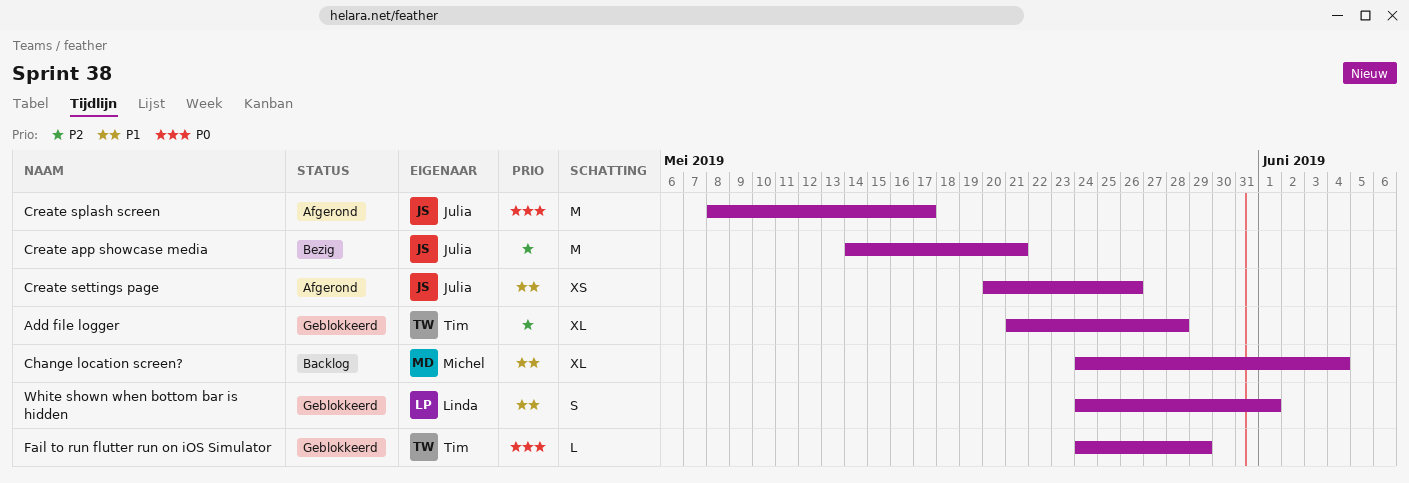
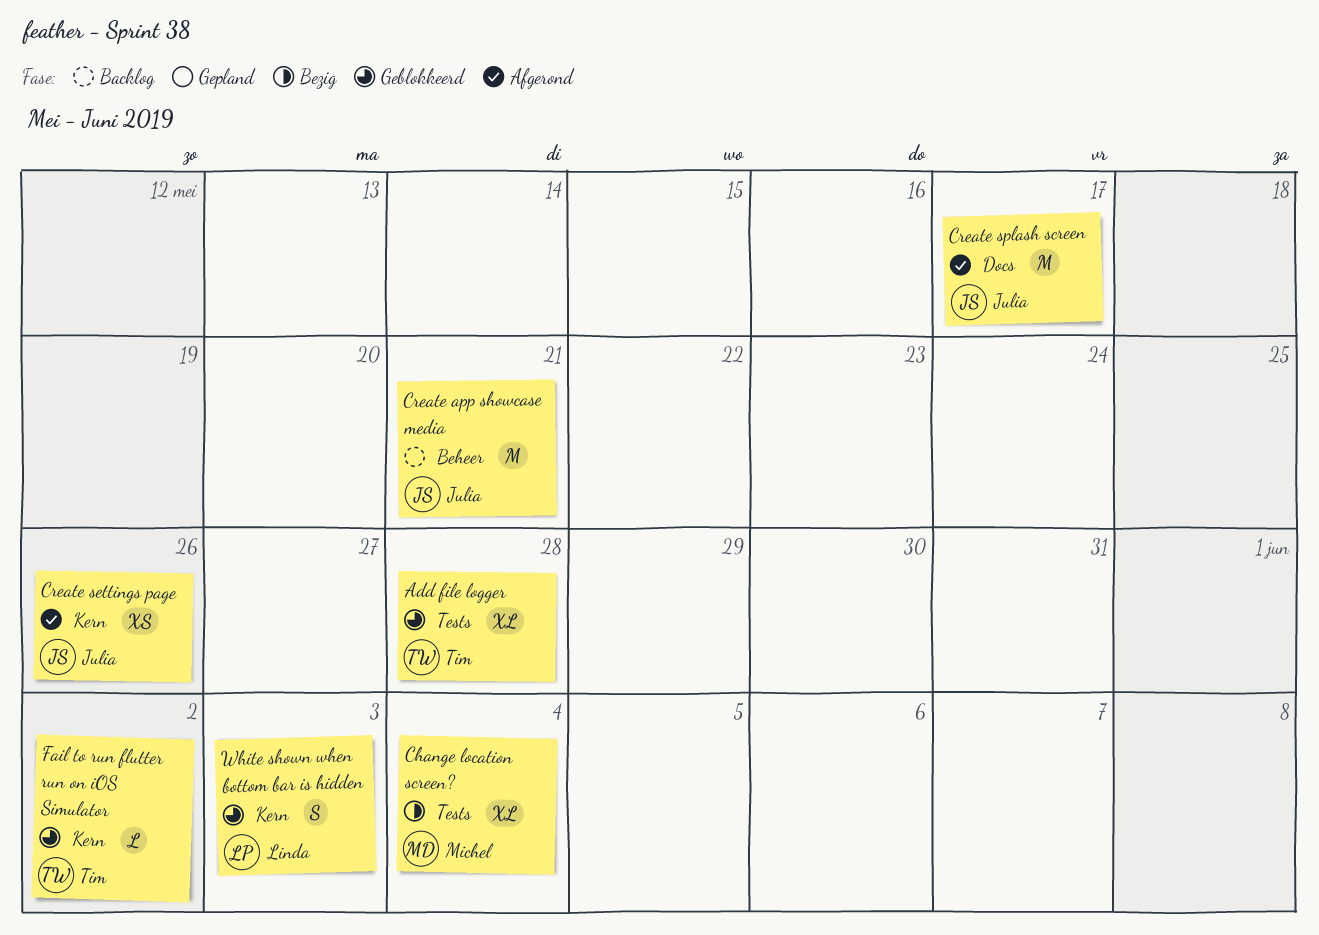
Change location screen?, status: Backlog -> Bezig
Create app showcase media, status: Bezig -> Backlog
Fail to run flutter run on iOS Simulator, due: May 29 -> Jun 2
White shown when bottom bar is hidden, due: Jun 1 -> Jun 3

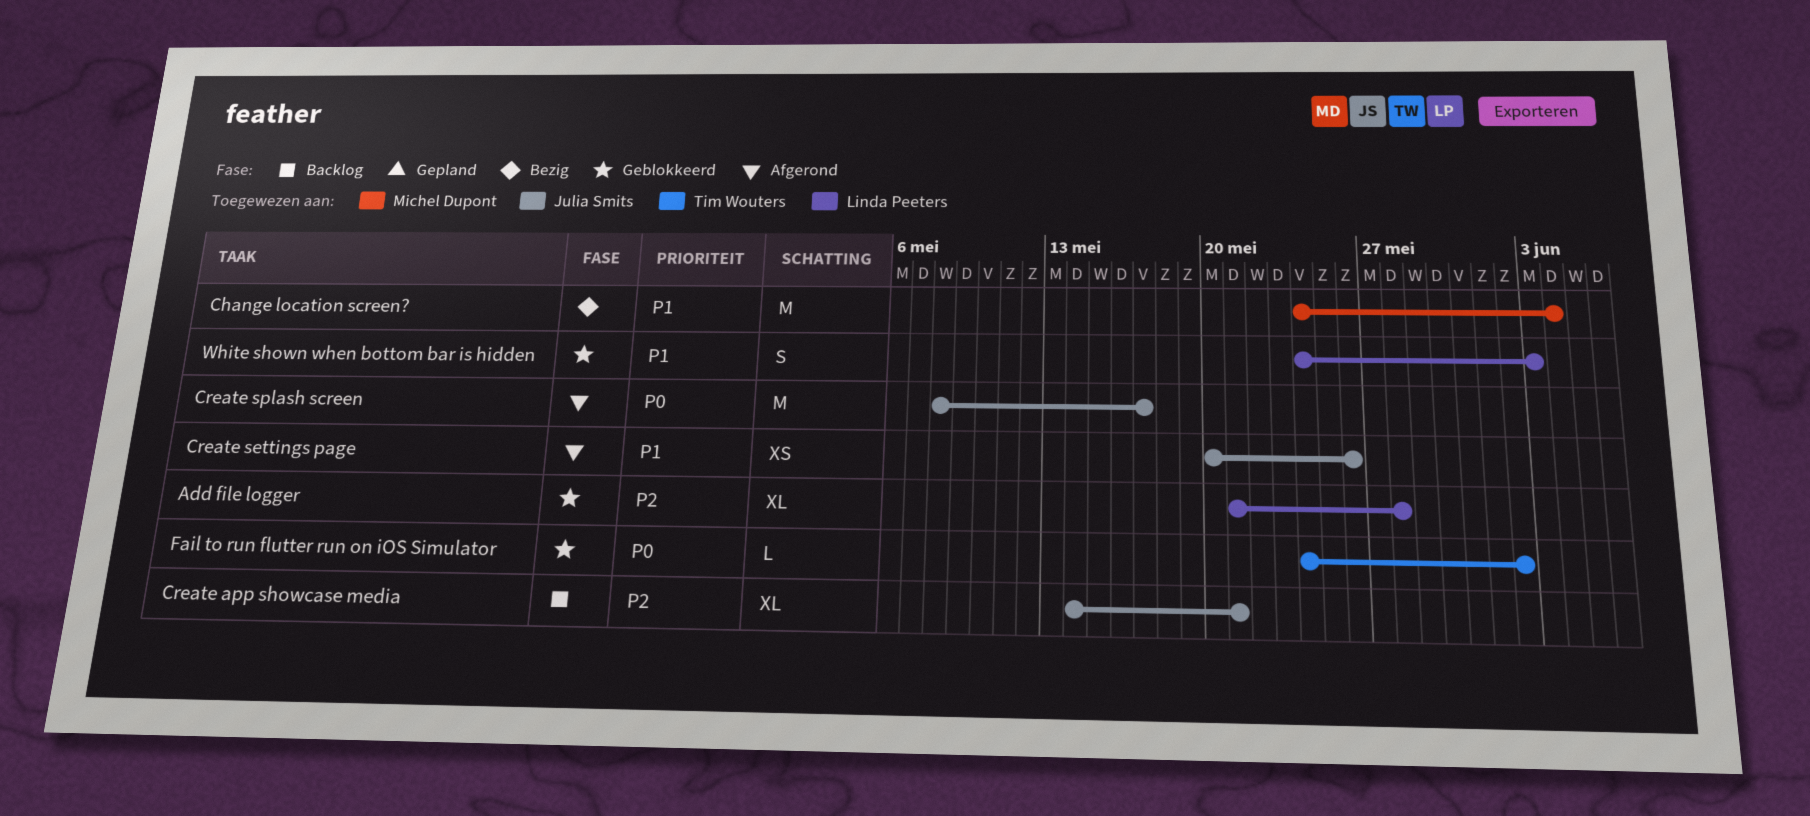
Add file logger, owner: Tim Wouters -> Linda Peeters
Change location screen?, estimate: XL -> M
Create app showcase media, estimate: M -> XL

